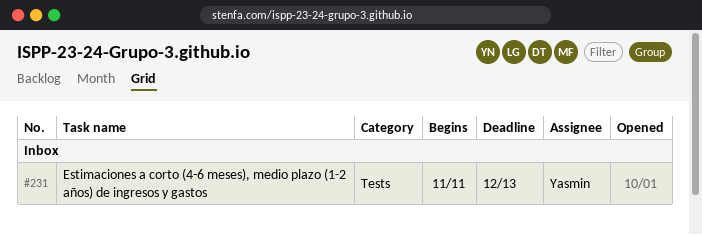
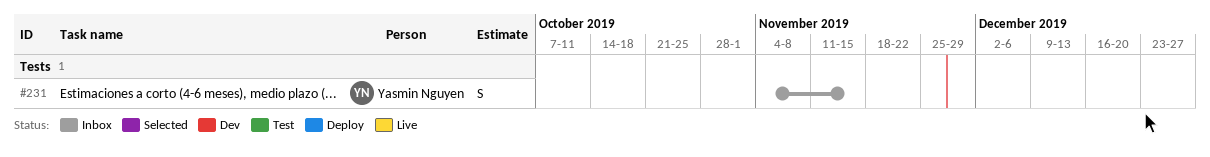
#231, start: Nov 11 -> Nov 4
#231, due: Dec 13 -> Nov 15

